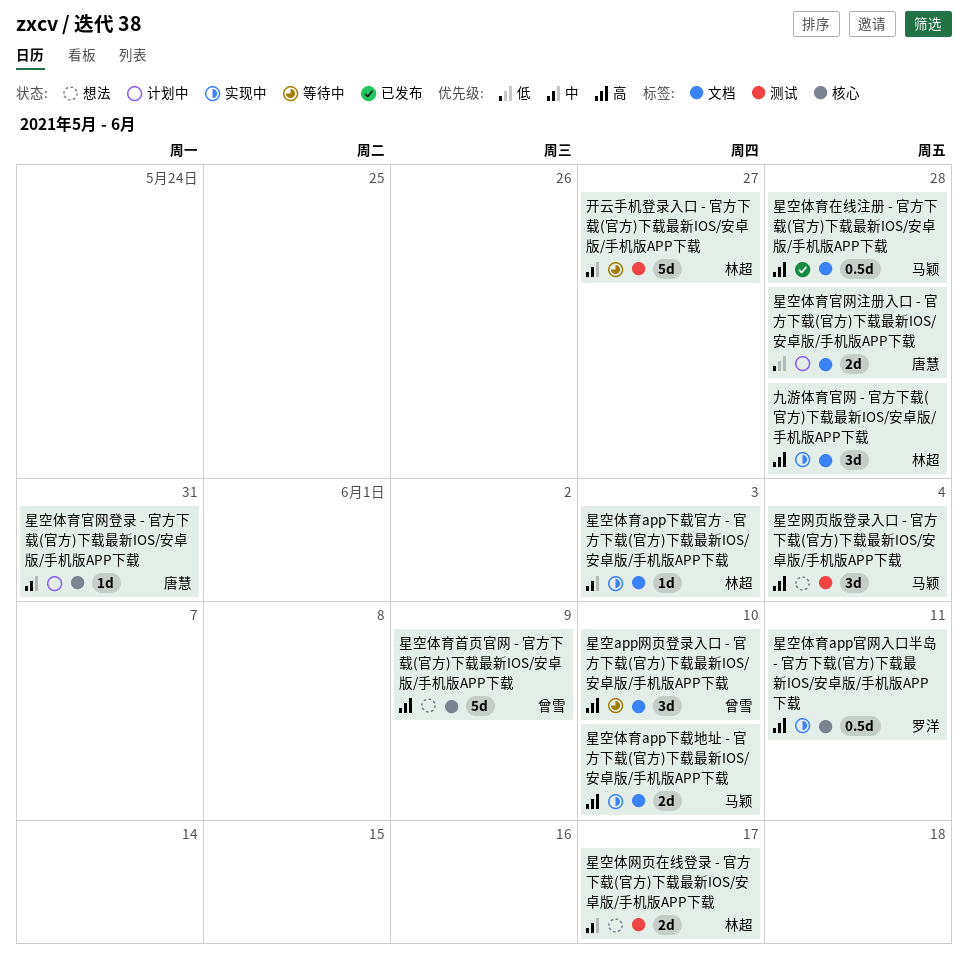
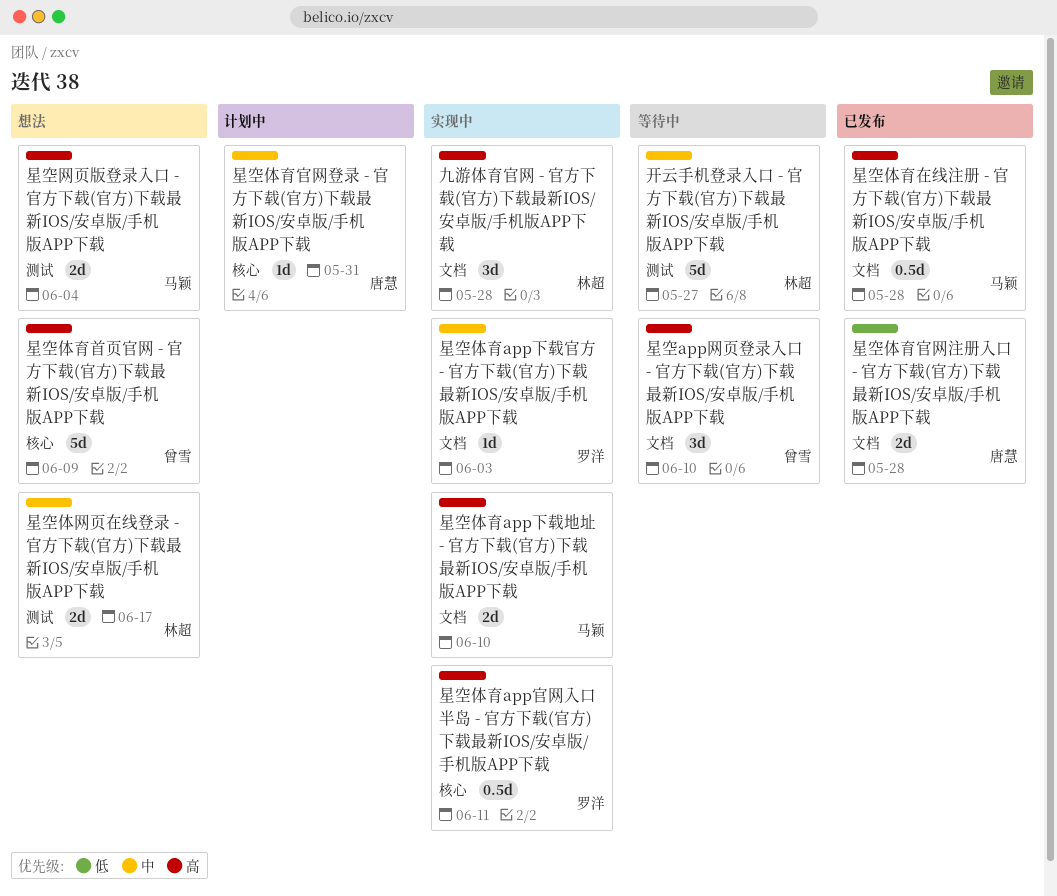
星空体育app下载官方 - 官方下载(官方)下载最新IOS/安卓版/手机版APP下载, owner: 林超 -> 罗洋
星空体育官网注册入口 - 官方下载(官方)下载最新IOS/安卓版/手机版APP下载, status: 计划中 -> 已发布
星空网页版登录入口 - 官方下载(官方)下载最新IOS/安卓版/手机版APP下载, estimate: 3d -> 2d

